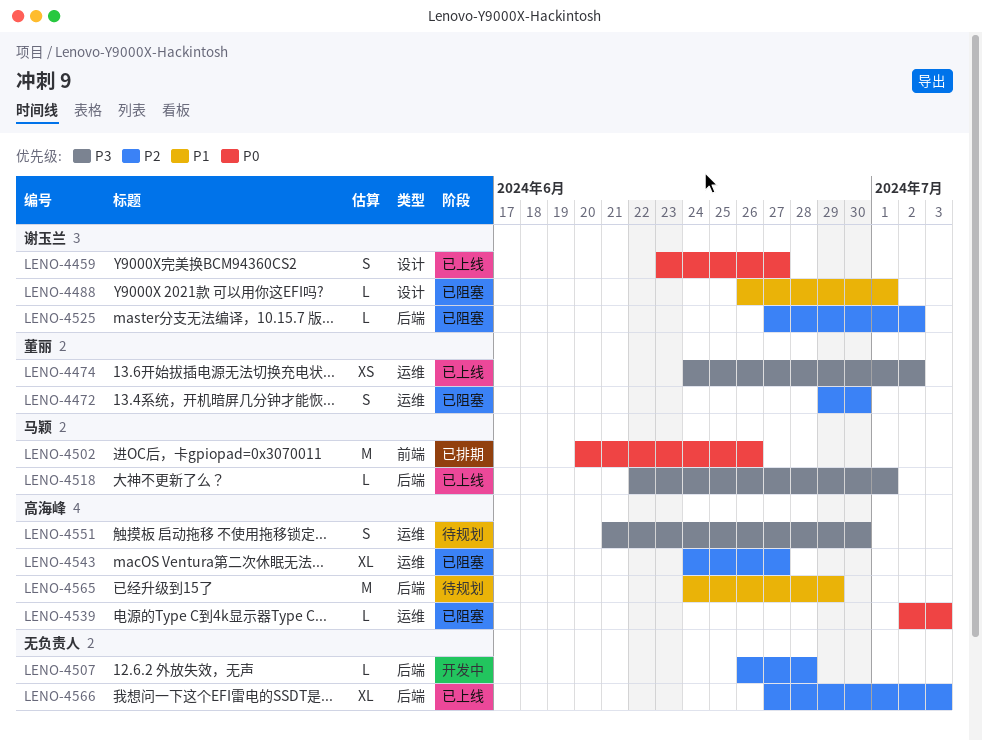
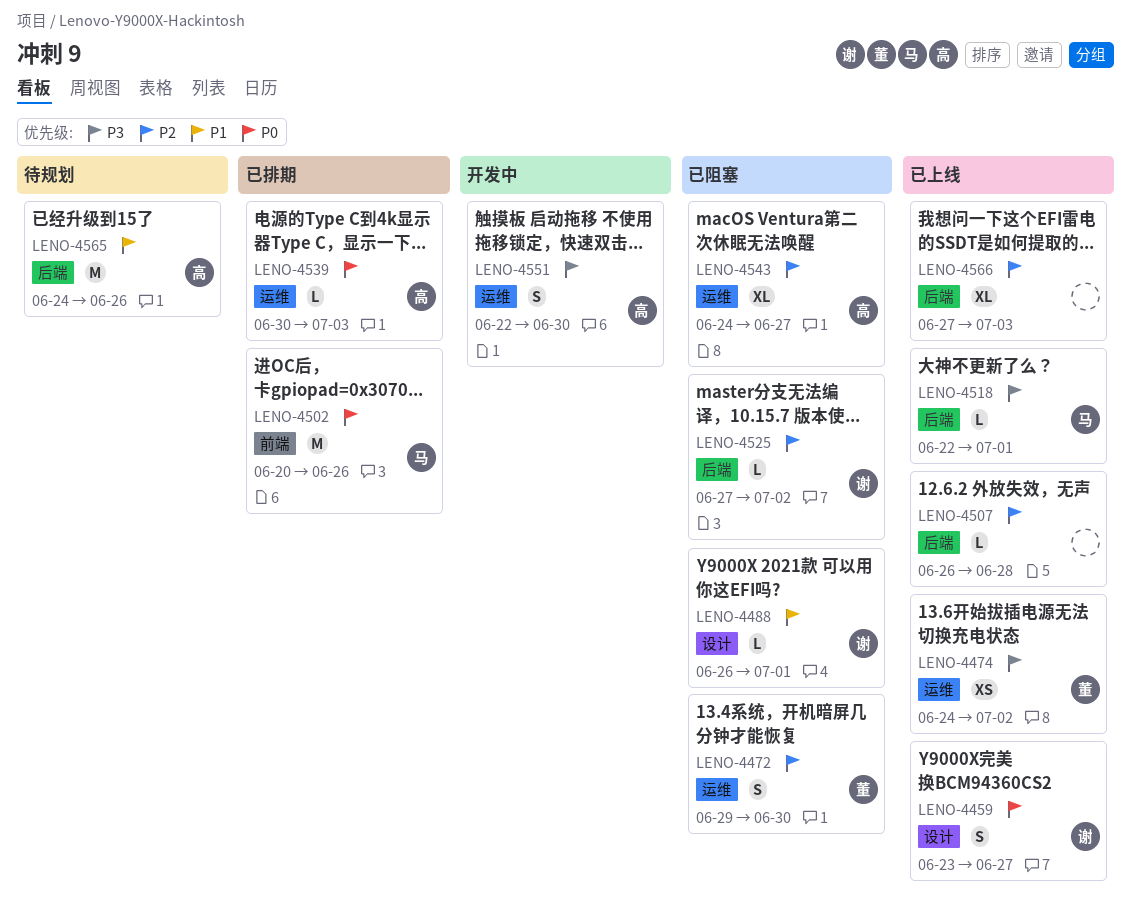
LENO-4507, status: 开发中 -> 已上线
LENO-4539, status: 已阻塞 -> 已排期
LENO-4539, start: Jul 2 -> Jun 30
LENO-4551, status: 待规划 -> 开发中
LENO-4551, start: Jun 21 -> Jun 22
LENO-4565, due: Jun 29 -> Jun 26

